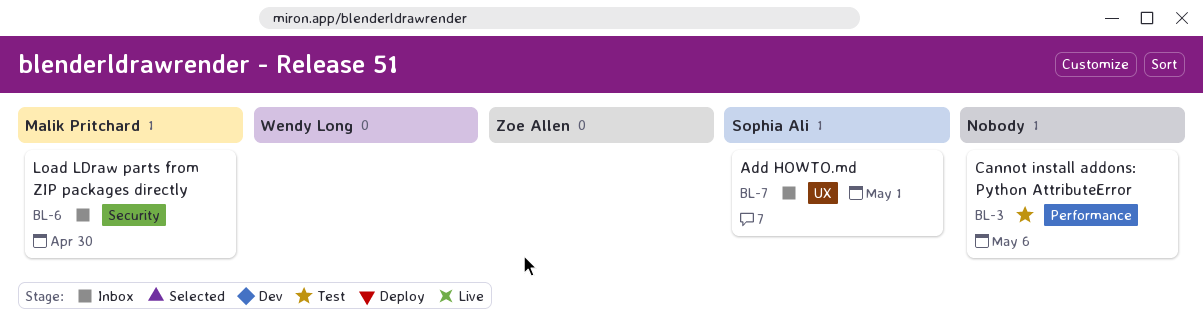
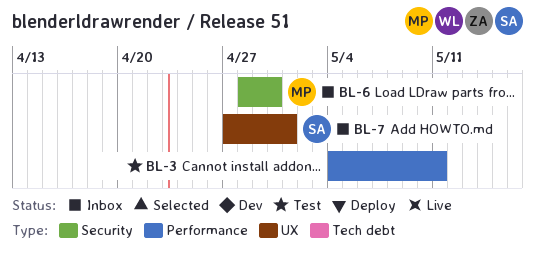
BL-3, due: May 6 -> May 11

